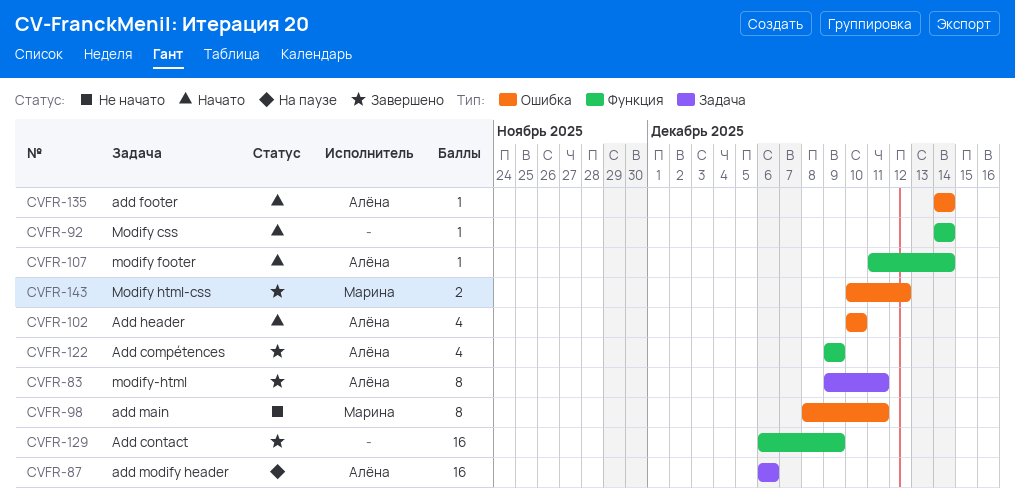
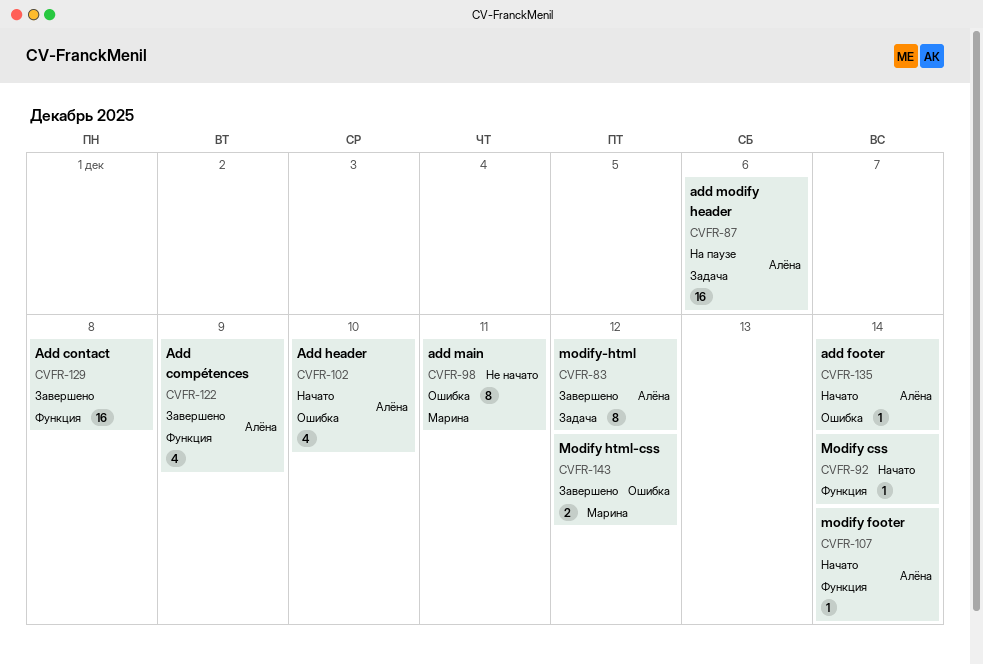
CVFR-83, due: Dec 11 -> Dec 12
CVFR-129, due: Dec 9 -> Dec 8

